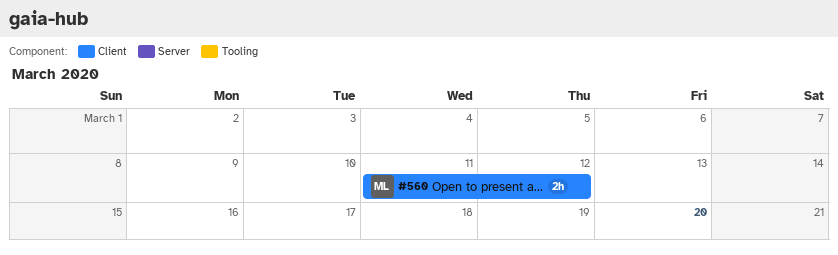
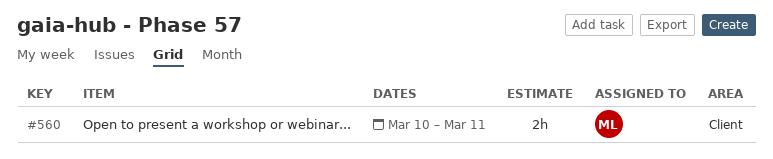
#560, start: Mar 11 -> Mar 10
#560, due: Mar 12 -> Mar 11

